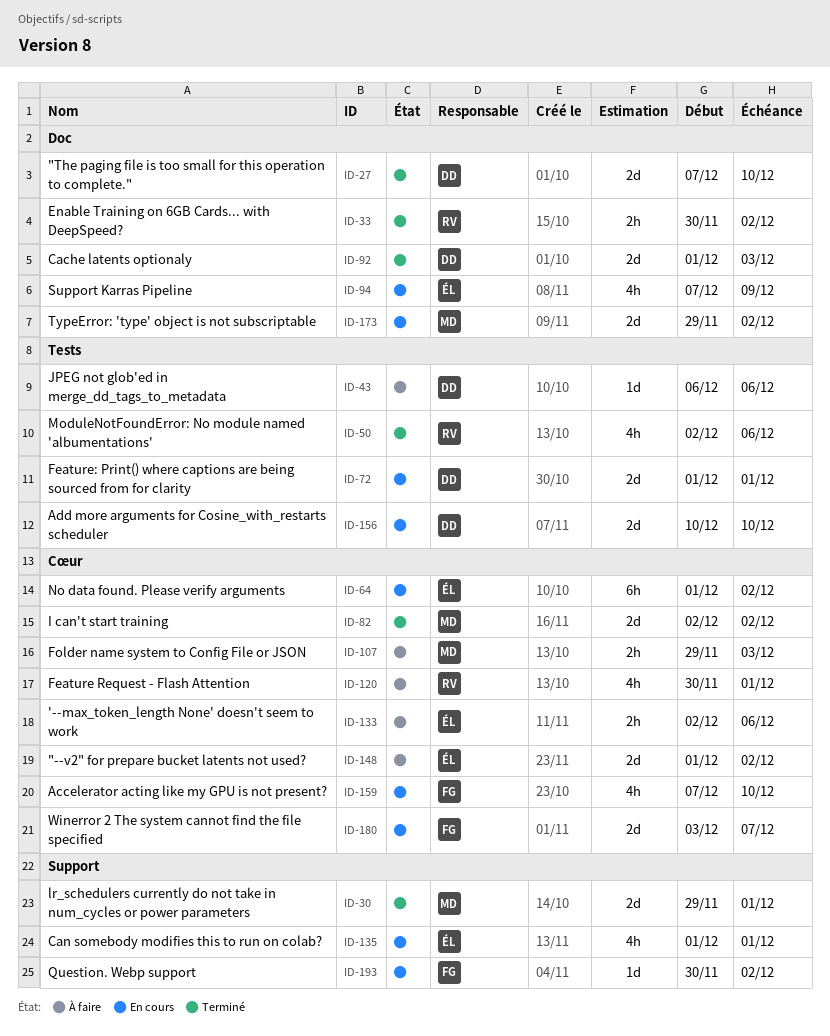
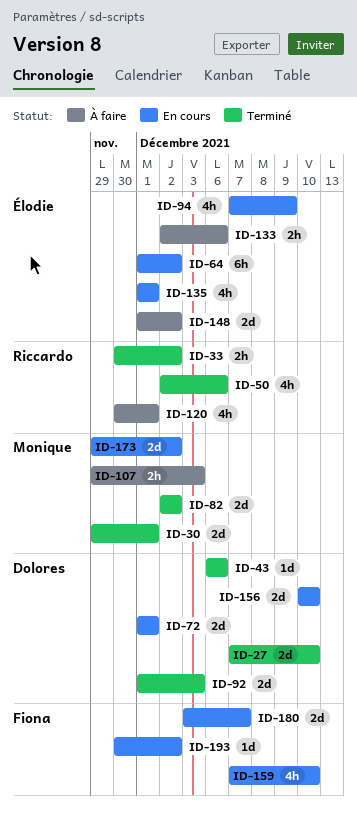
ID-43, status: À faire -> Terminé

